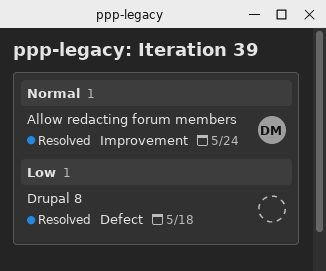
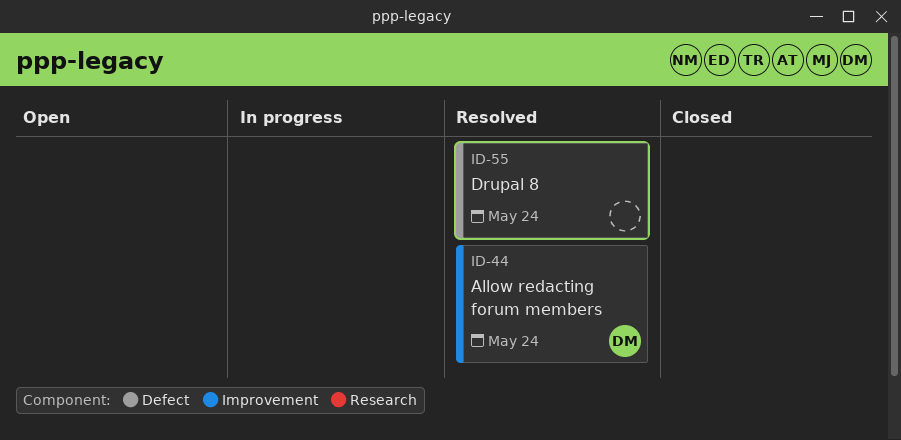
Drupal 8, due: May 18 -> May 24

